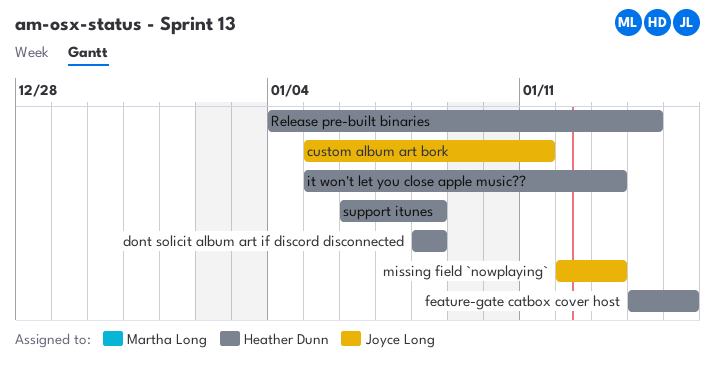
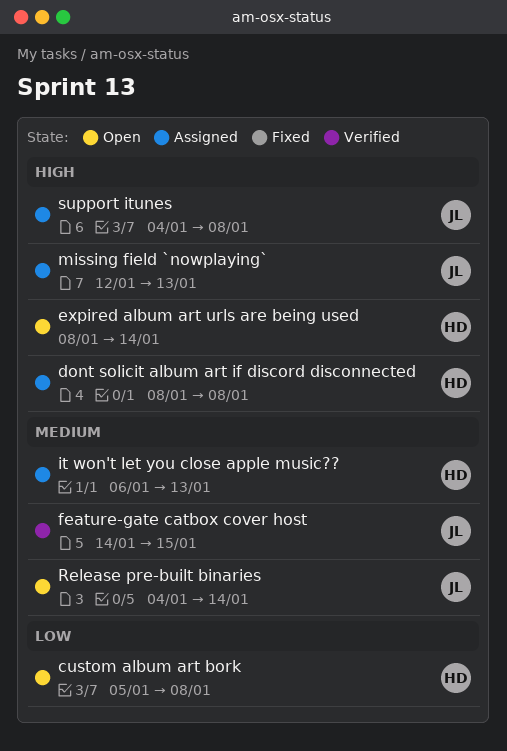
custom album art bork, owner: Joyce Long -> Heather Dunn
custom album art bork, due: Jan 11 -> Jan 8
expired album art urls are being used: none -> present
feature-gate catbox cover host, owner: Heather Dunn -> Joyce Long
it won't let you close apple music??, start: Jan 5 -> Jan 6
Release pre-built binaries, owner: Heather Dunn -> Joyce Long
support itunes, owner: Heather Dunn -> Joyce Long
support itunes, start: Jan 6 -> Jan 4

